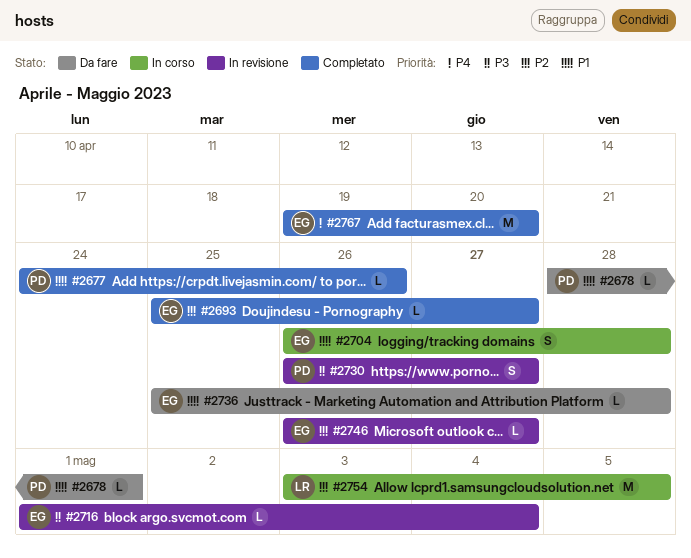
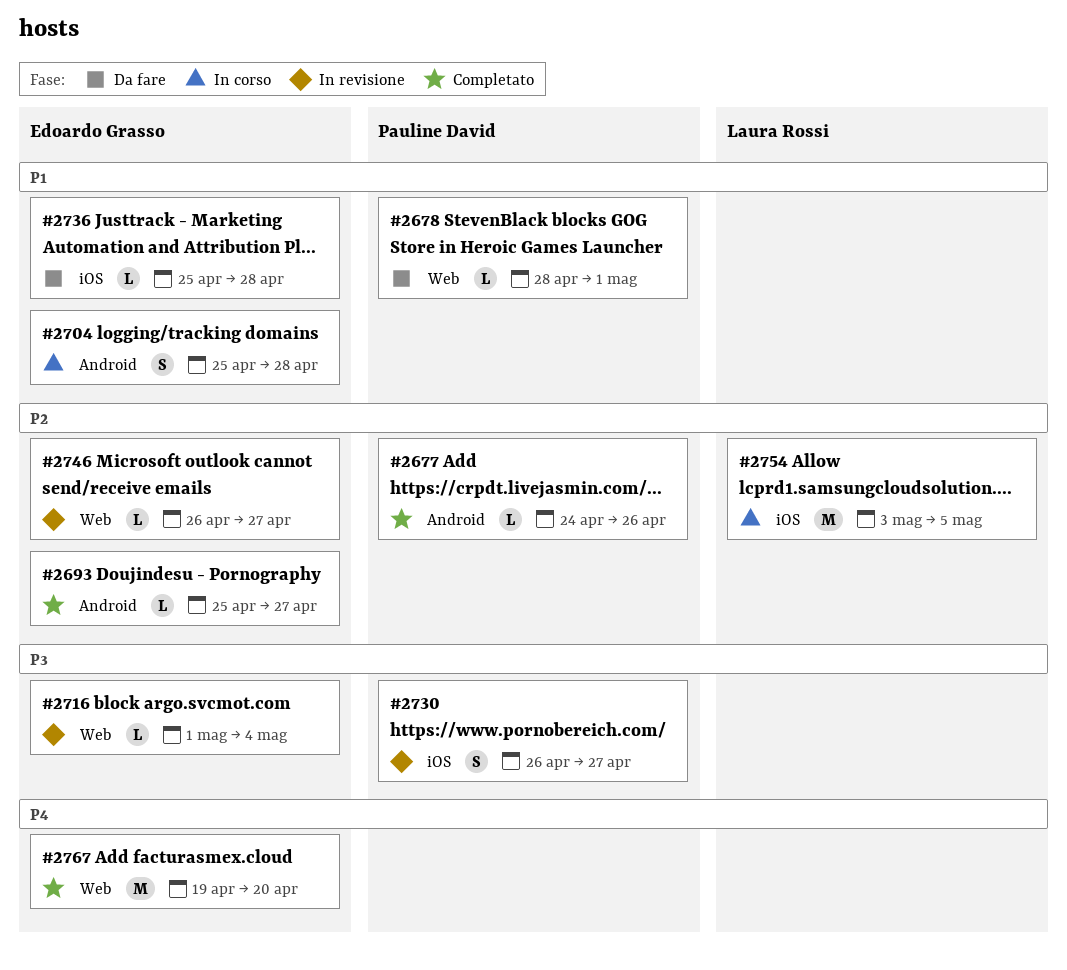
#2677, priority: P1 -> P2
#2704, start: Apr 26 -> Apr 25

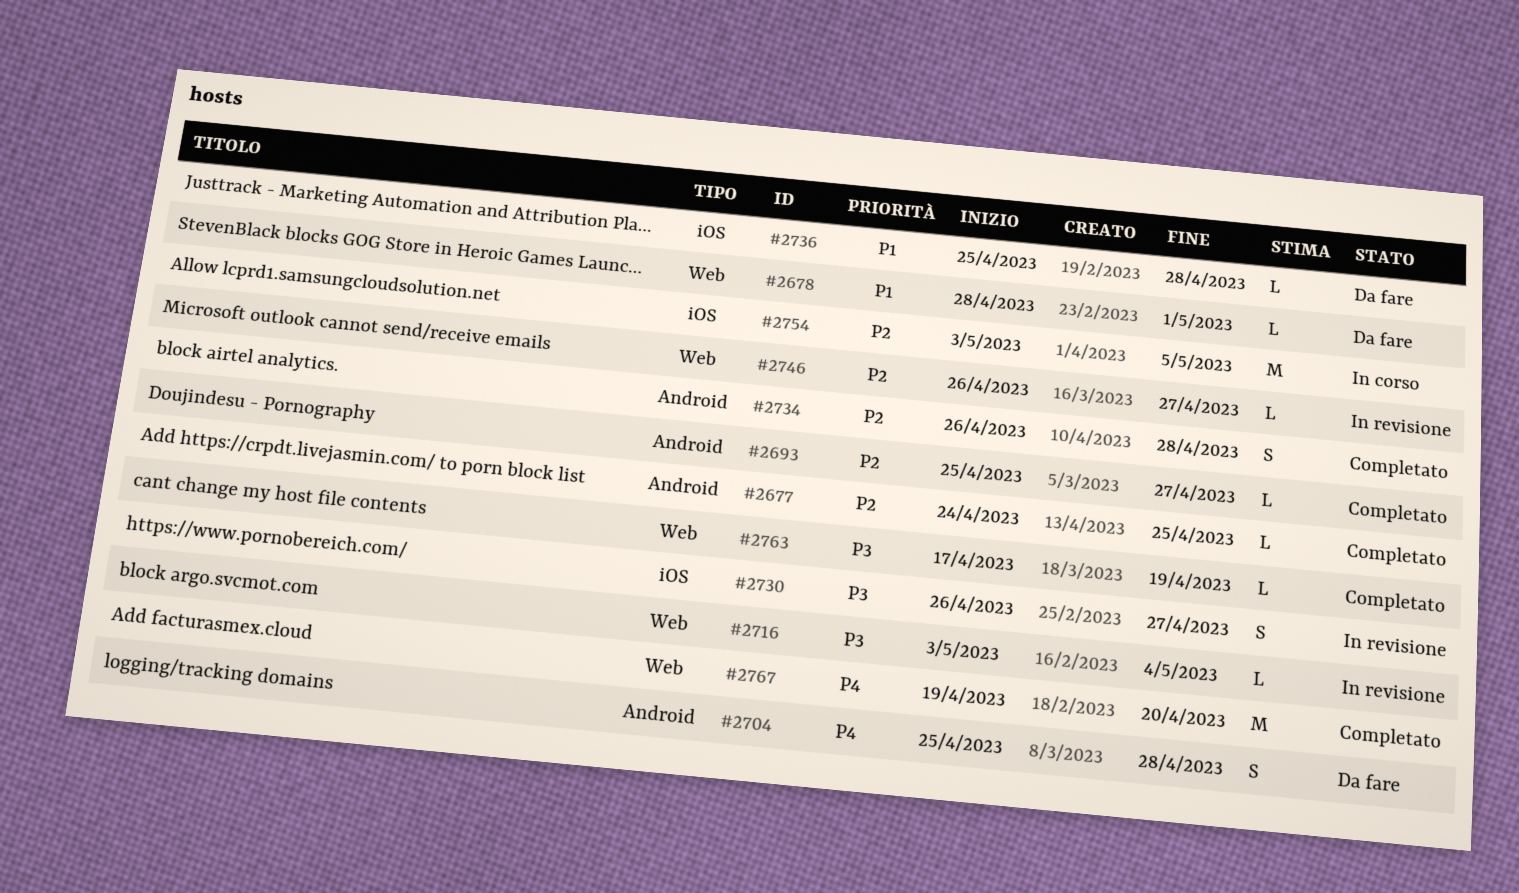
#2677, due: Apr 26 -> Apr 25
#2704, status: In corso -> Da fare
#2704, priority: P1 -> P4
#2716, start: May 1 -> May 3
#2734: none -> present
#2763: none -> present

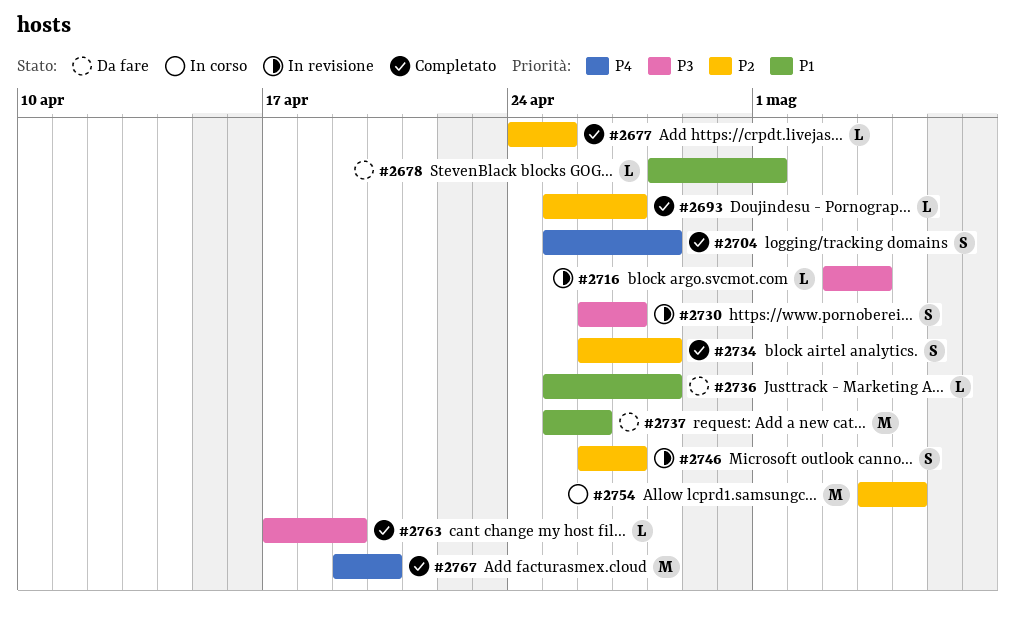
#2704, status: Da fare -> Completato
#2737: none -> present
#2746, estimate: L -> S
#2754, start: May 3 -> May 4

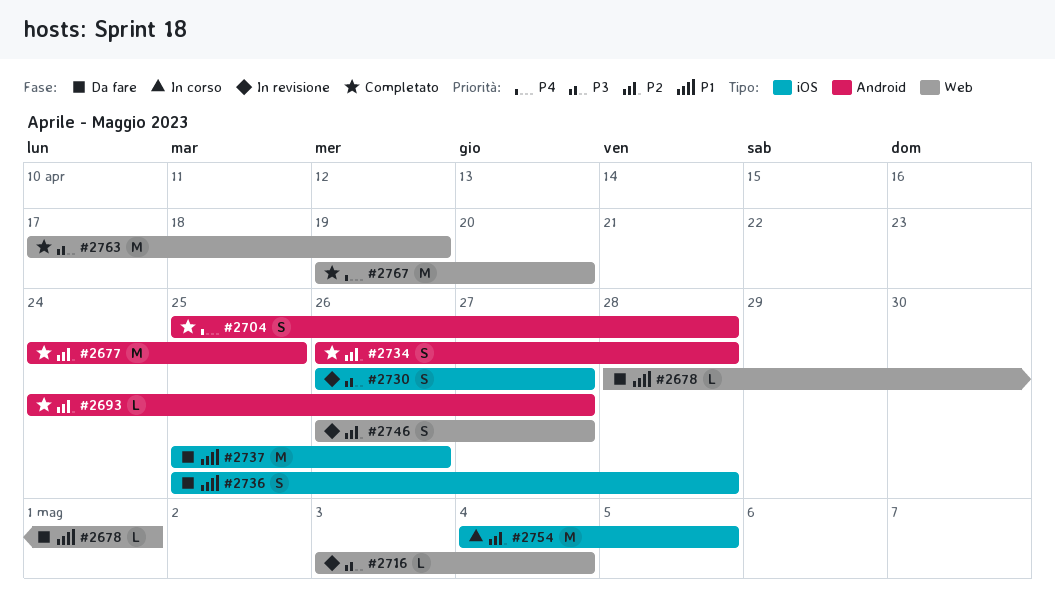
#2677, estimate: L -> M
#2693, start: Apr 25 -> Apr 24
#2736, estimate: L -> S
#2763, estimate: L -> M

